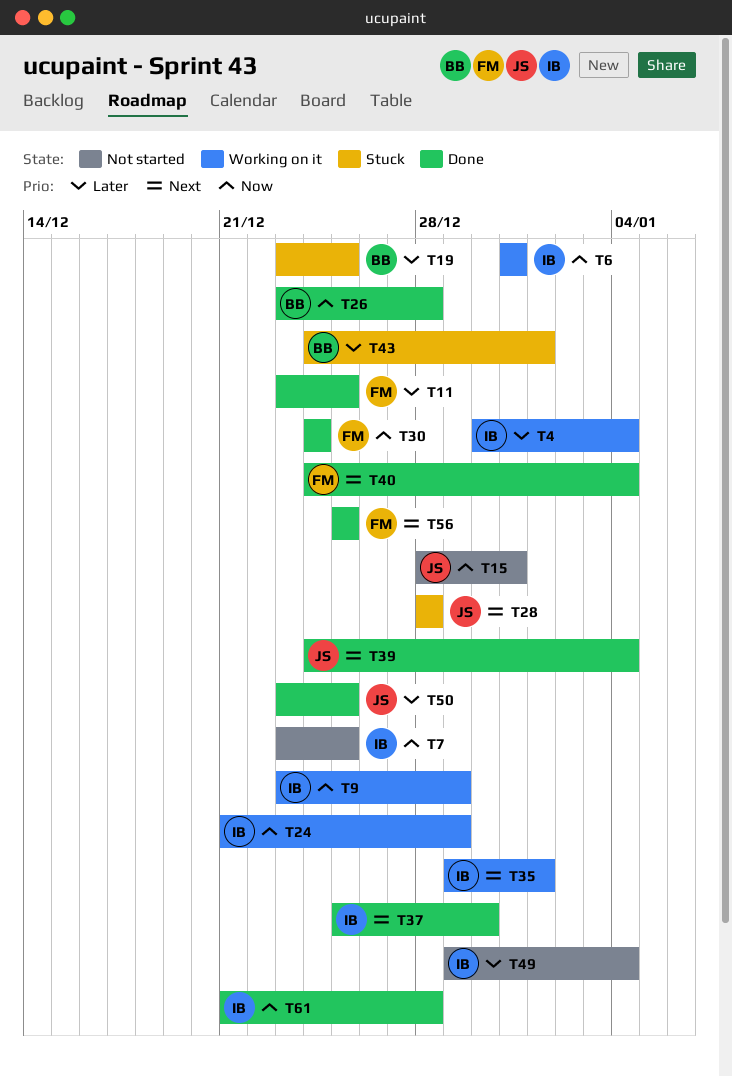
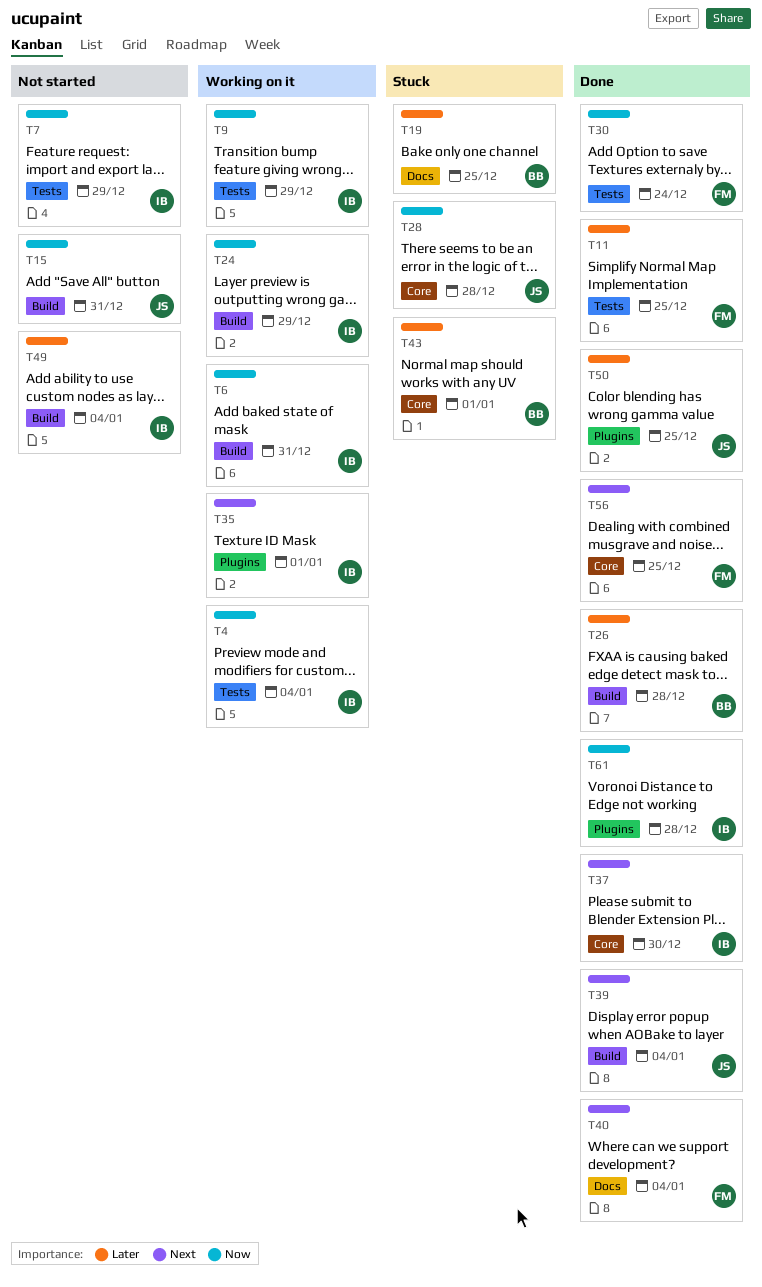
T4, priority: Later -> Now
T7, due: Dec 25 -> Dec 29
T26, priority: Now -> Later
T28, priority: Next -> Now

